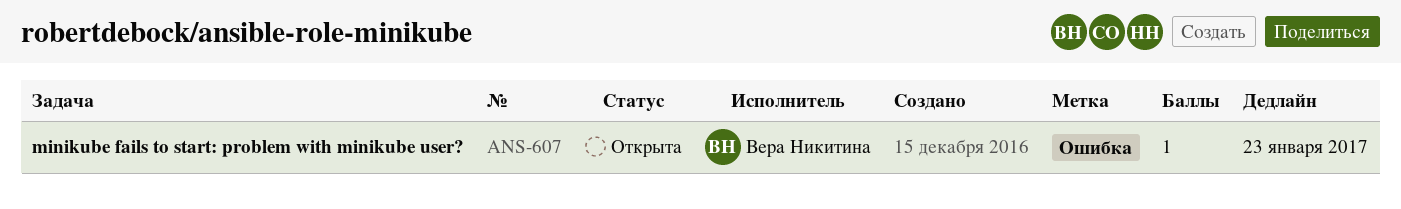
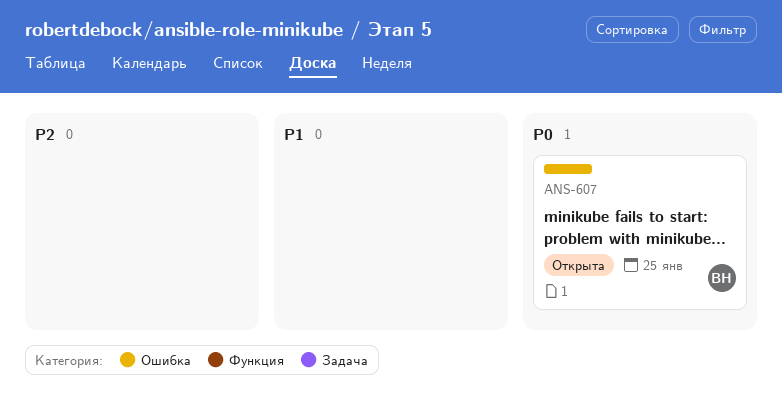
ANS-607, due: Jan 23 -> Jan 25

